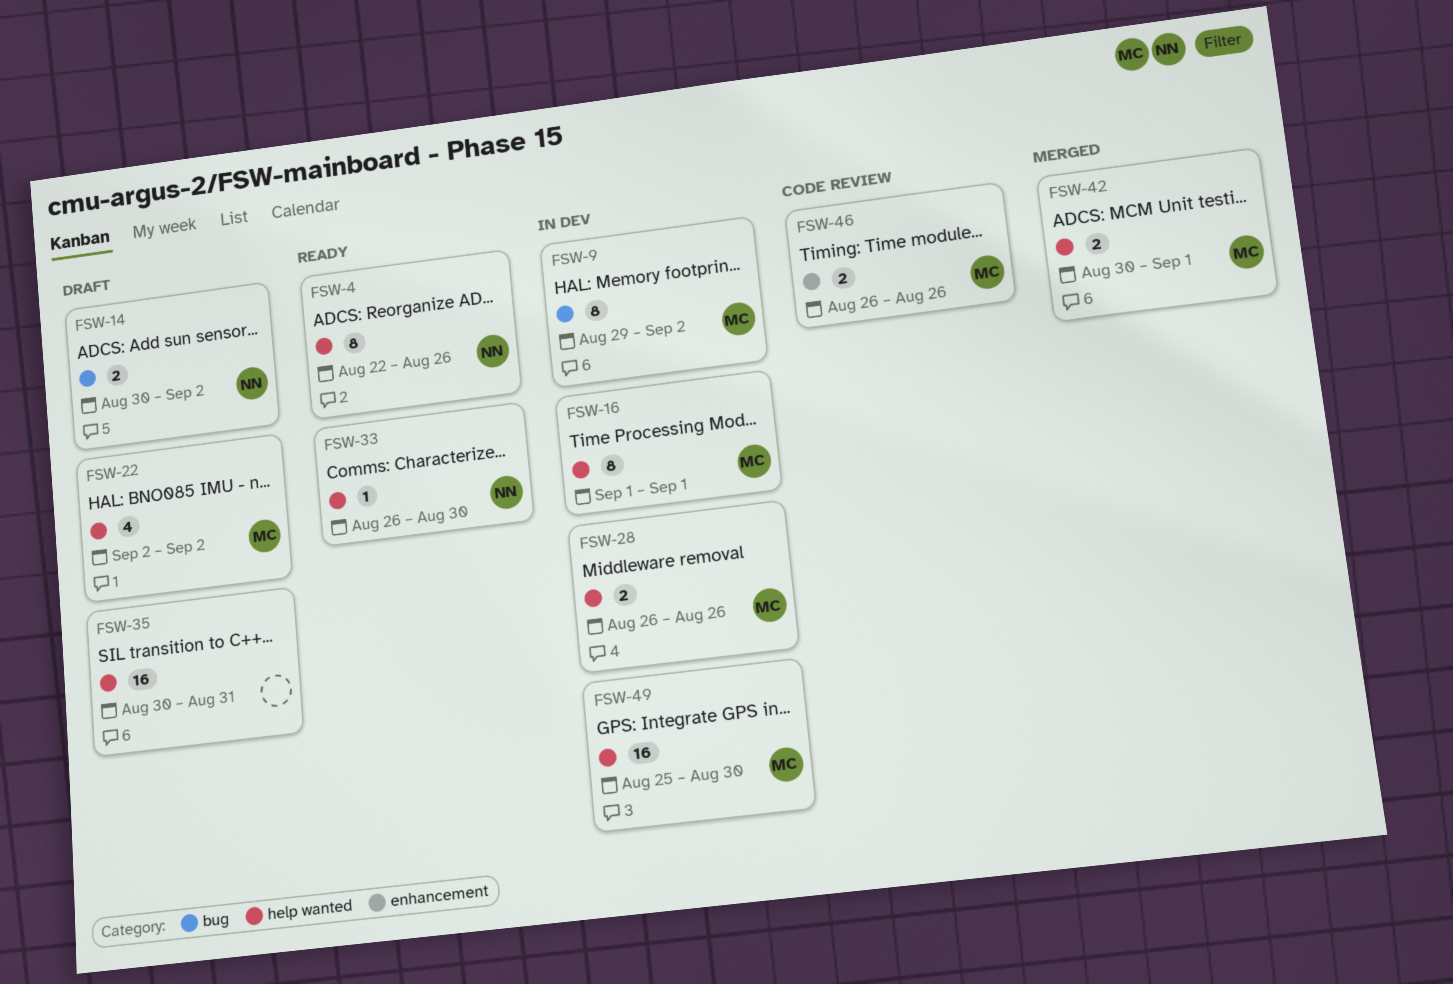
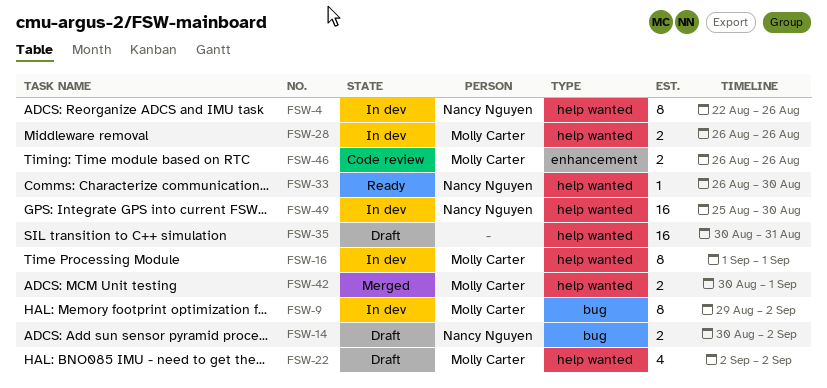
FSW-4, status: Ready -> In dev
FSW-49, owner: Molly Carter -> Nancy Nguyen

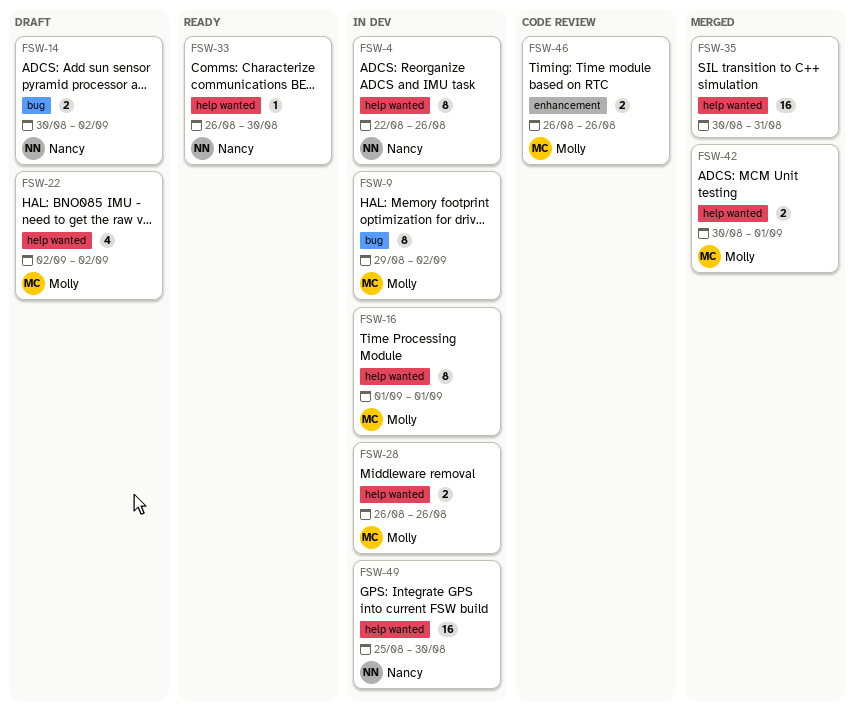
FSW-35, status: Draft -> Merged

